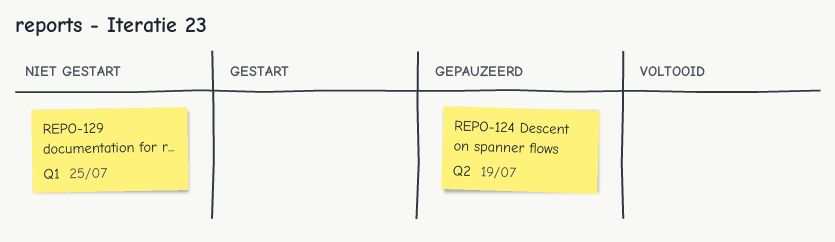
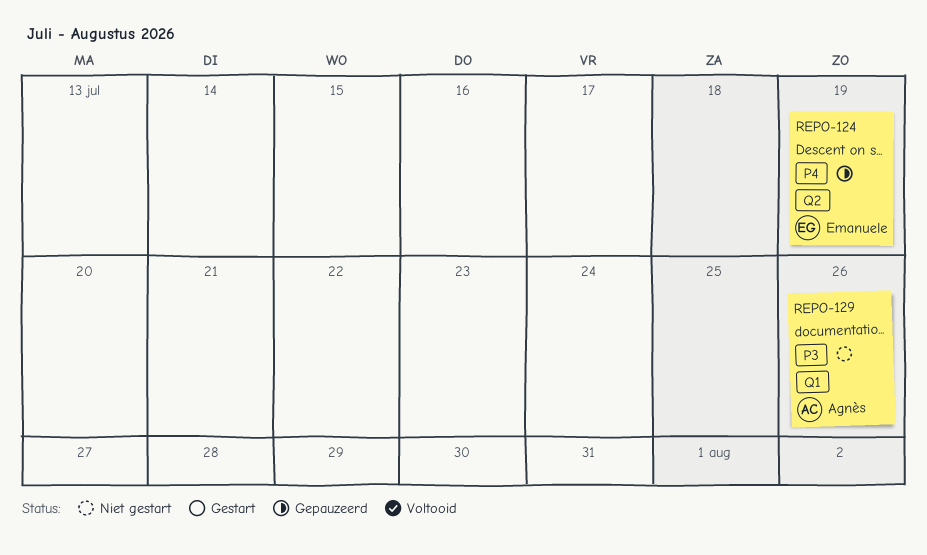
REPO-129, due: Jul 25 -> Jul 26

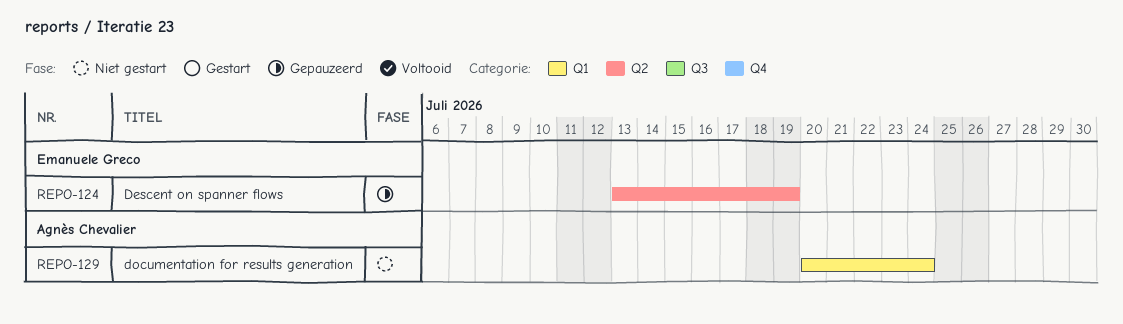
REPO-129, due: Jul 26 -> Jul 24

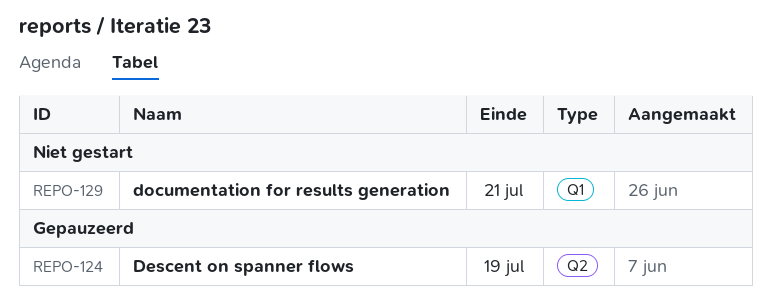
REPO-129, due: Jul 24 -> Jul 21

